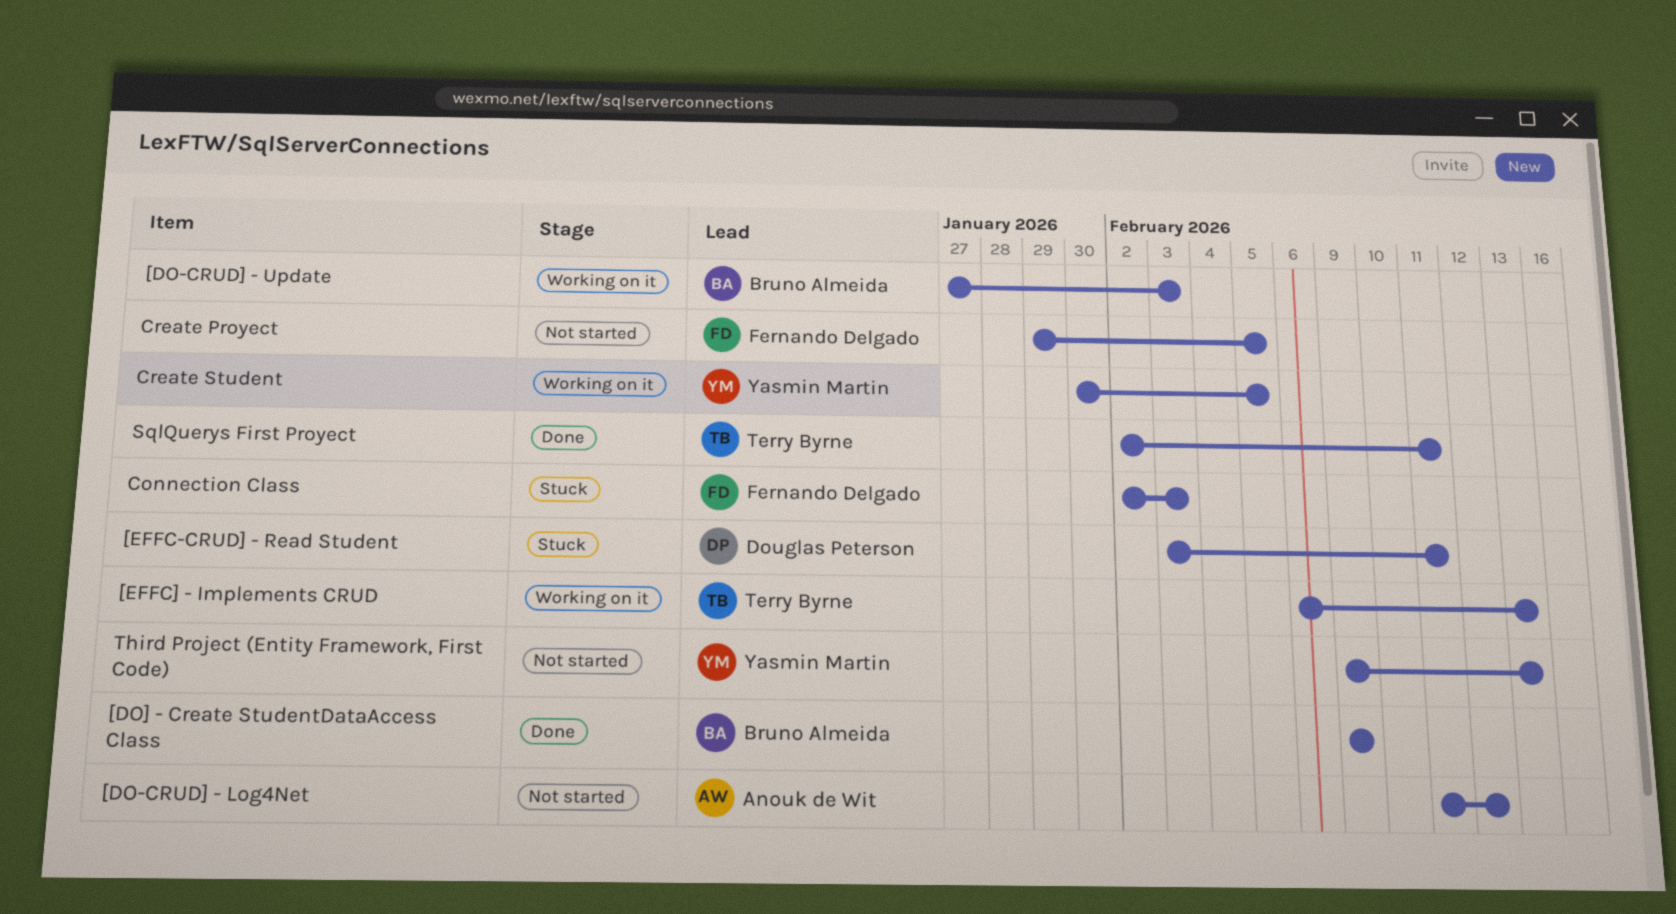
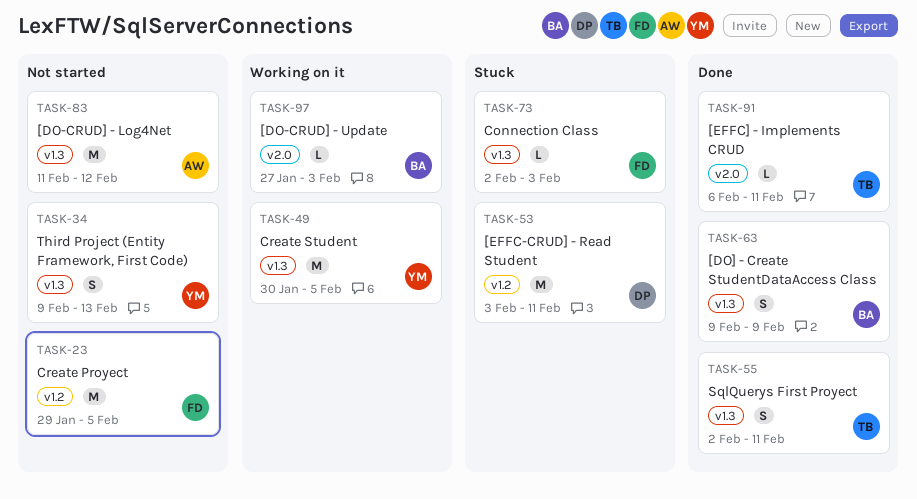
[EFFC] - Implements CRUD, status: Working on it -> Done
[EFFC] - Implements CRUD, due: Feb 13 -> Feb 11

